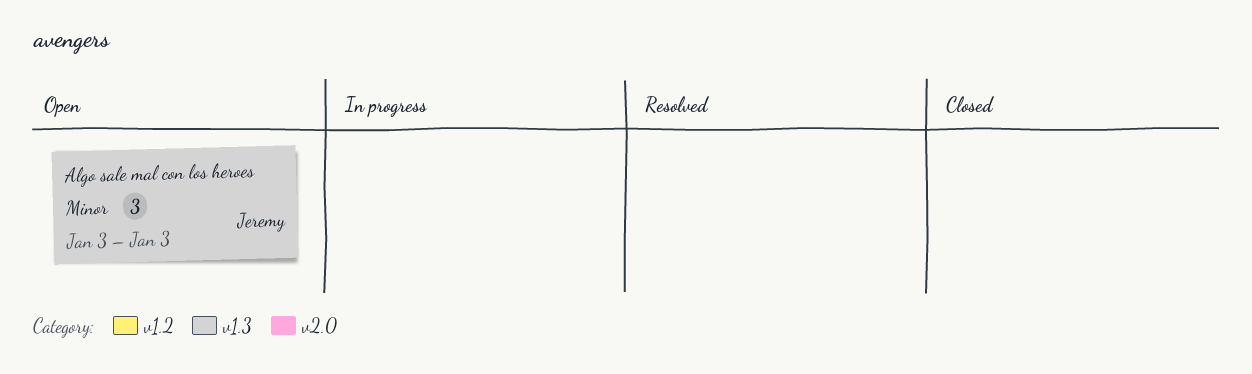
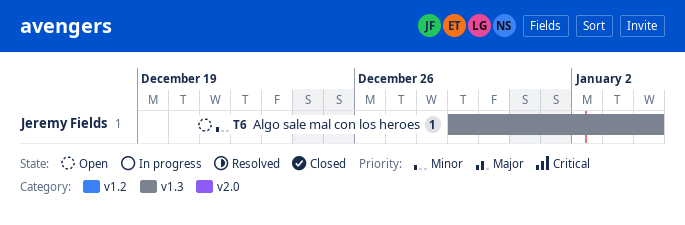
Algo sale mal con los heroes, estimate: 3 -> 1
Algo sale mal con los heroes, start: Jan 3 -> Dec 29
Algo sale mal con los heroes, due: Jan 3 -> Jan 4

